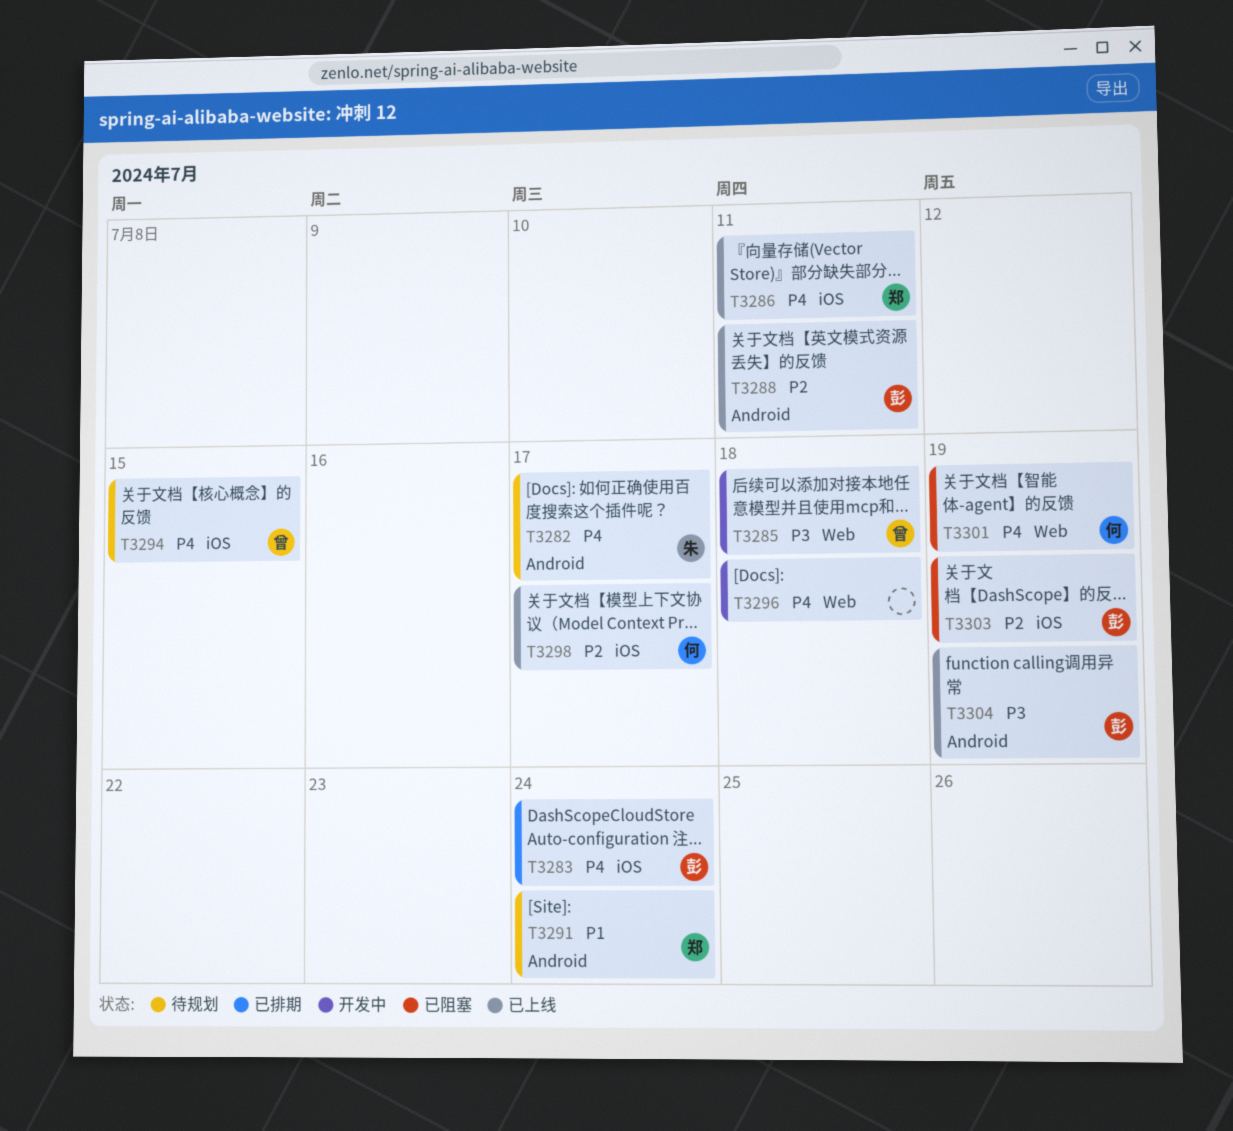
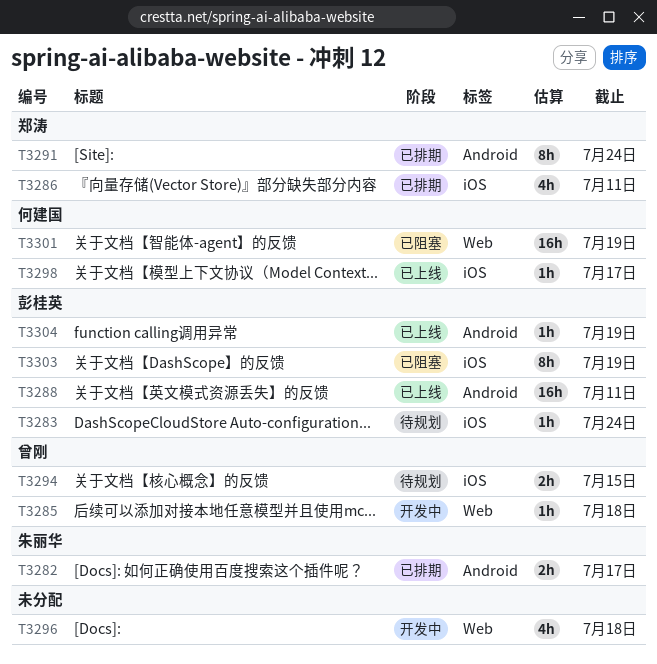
T3282, status: 待规划 -> 已排期
T3283, status: 已排期 -> 待规划
T3286, status: 已上线 -> 已排期
T3291, status: 待规划 -> 已排期

